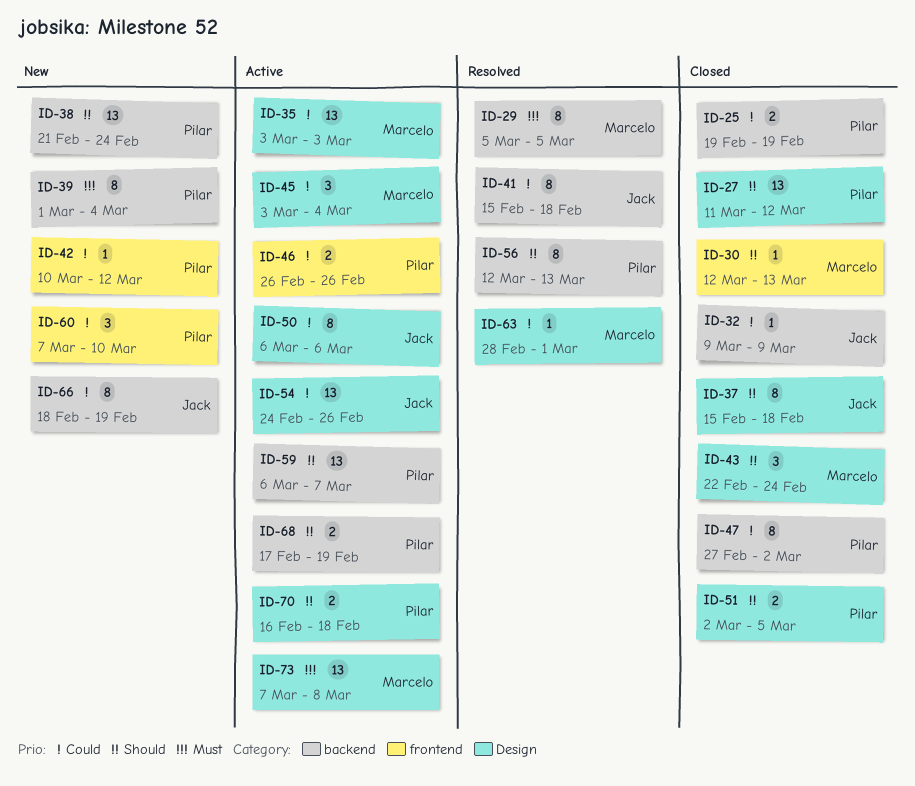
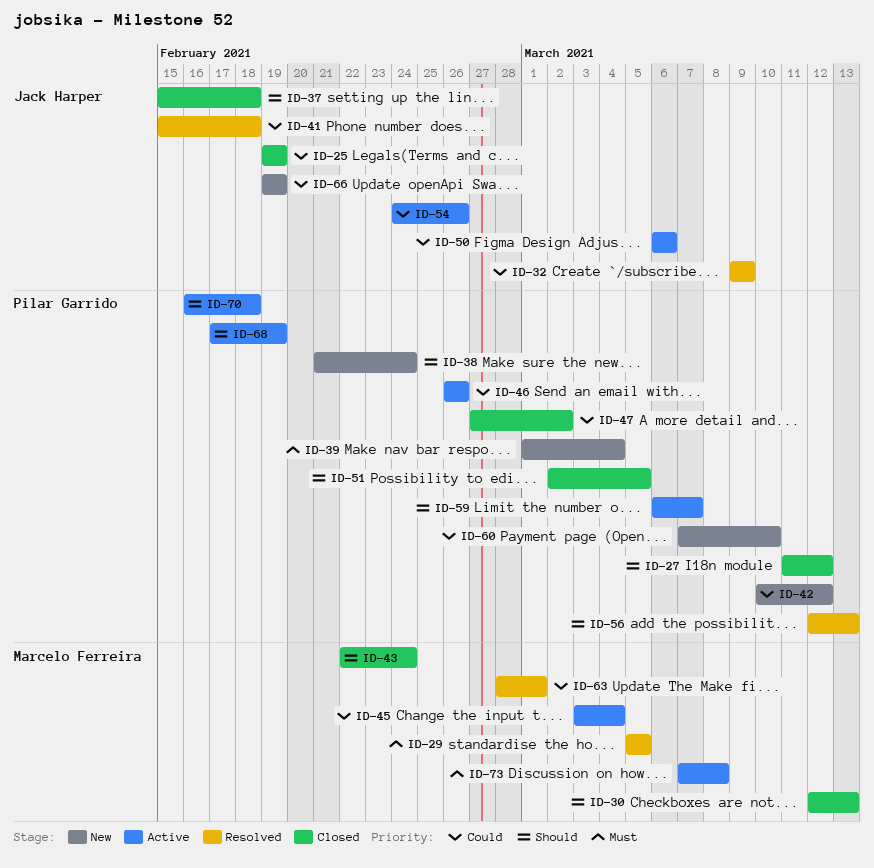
ID-25, owner: Pilar Garrido -> Jack Harper
ID-32, status: Closed -> Resolved
ID-35: present -> none
ID-66, start: Feb 18 -> Feb 19

